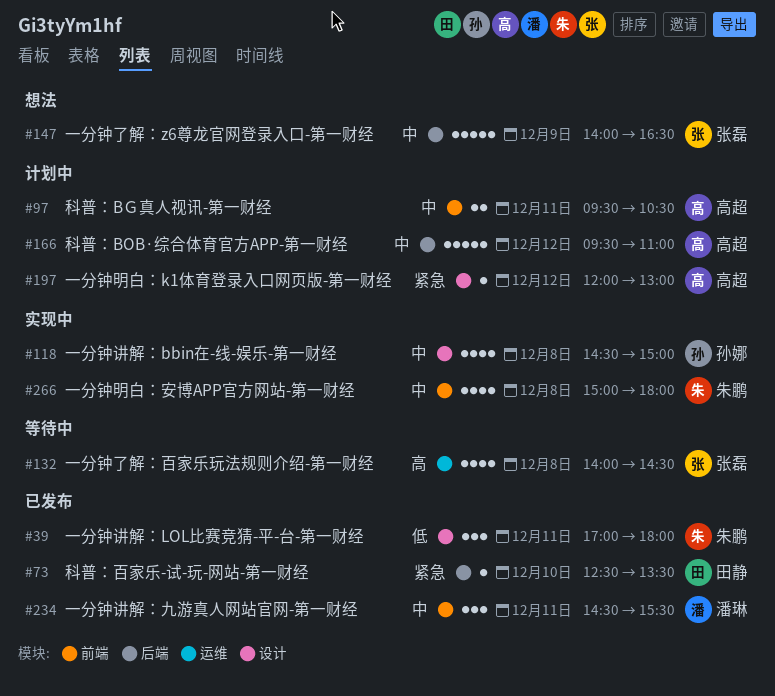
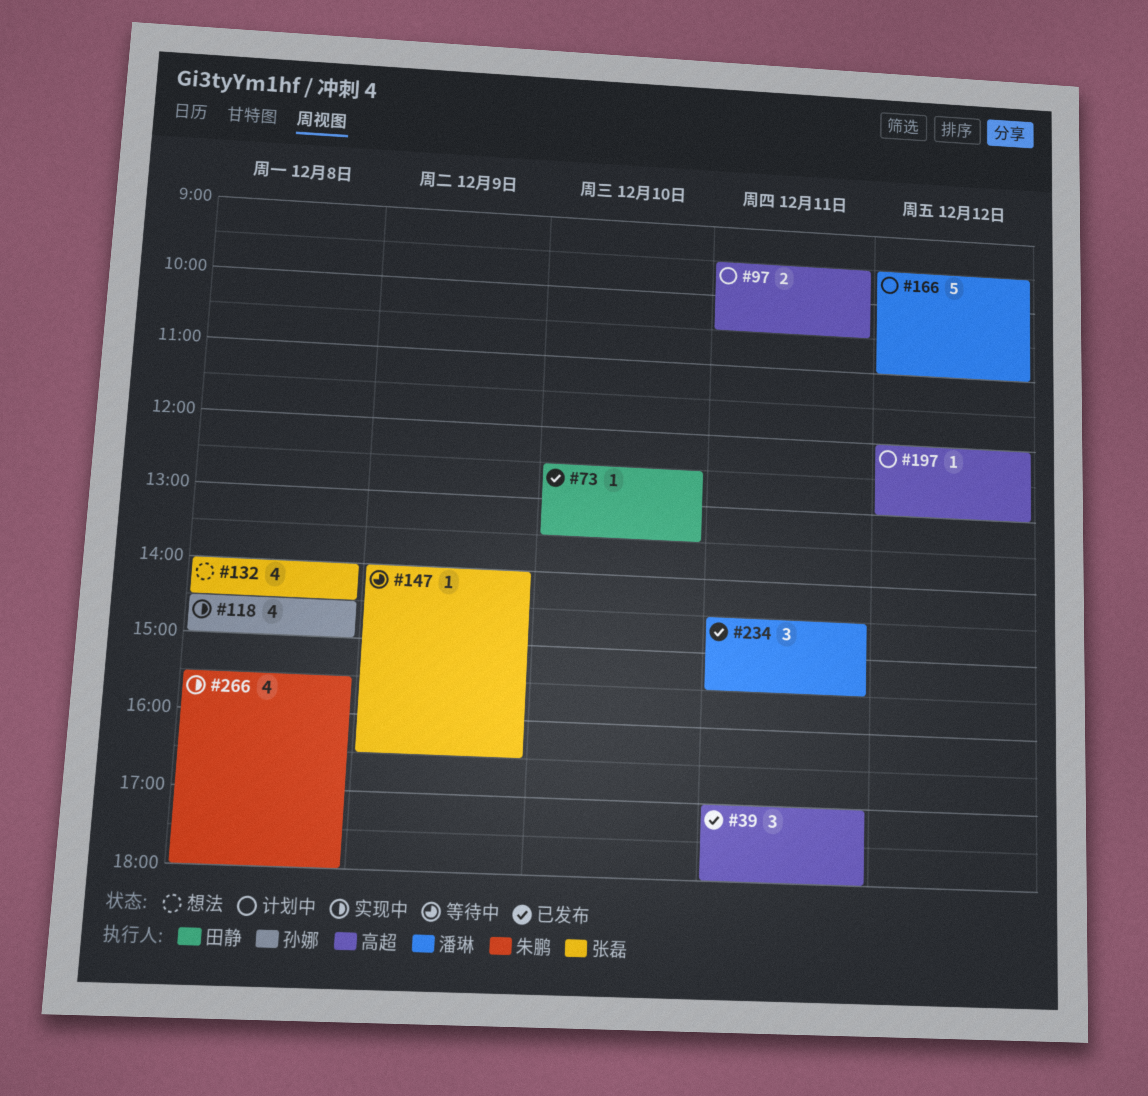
#39, owner: 朱鹏 -> 高超
#132, status: 等待中 -> 想法
#147, status: 想法 -> 等待中
#147, estimate: 5 -> 1
#166, owner: 高超 -> 潘琳
#266, begins: 15:00 -> 15:30

